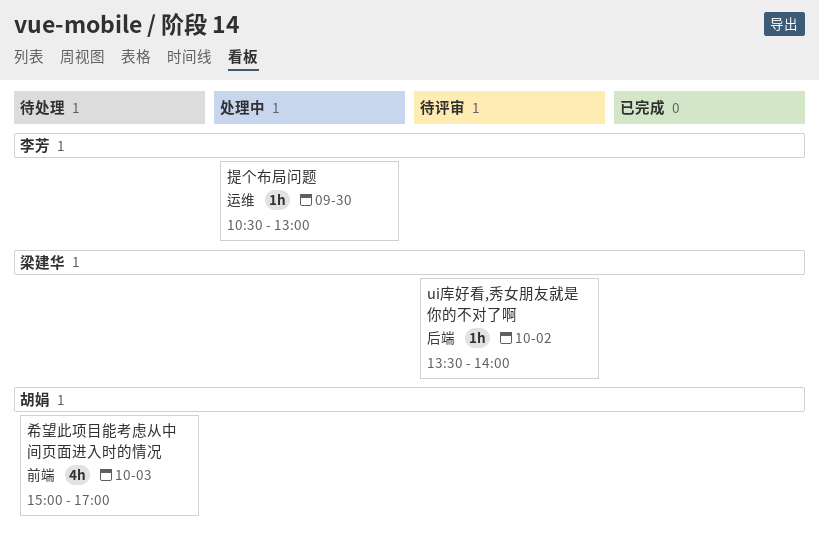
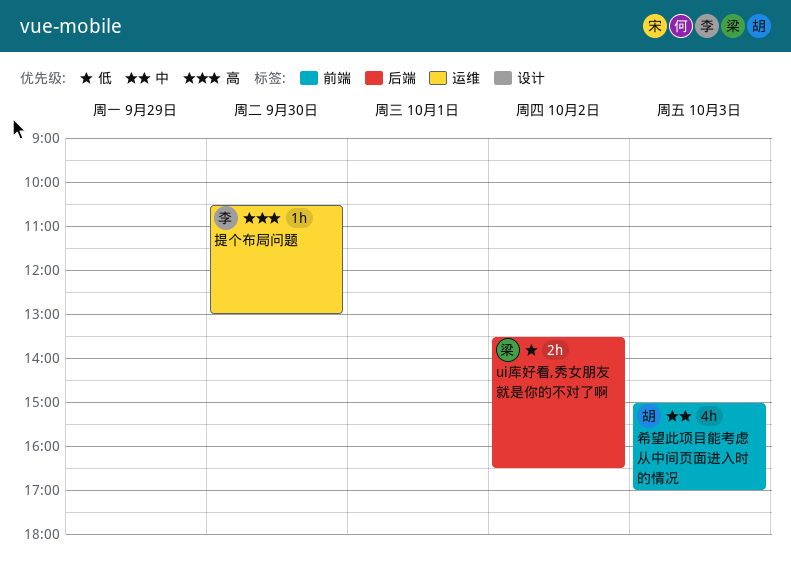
ui库好看,秀女朋友就是你的不对了啊, estimate: 1h -> 2h
ui库好看,秀女朋友就是你的不对了啊, ends: 14:00 -> 16:30

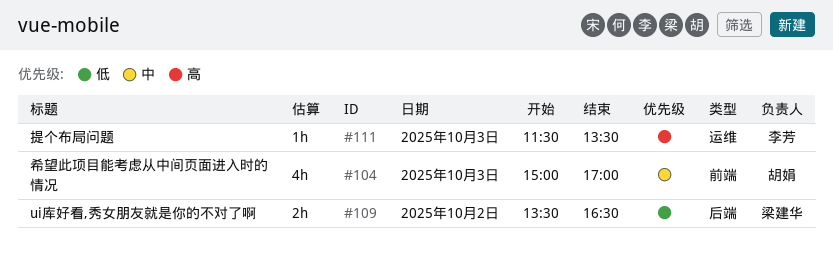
提个布局问题, day: Sep 30 -> Oct 3
提个布局问题, begins: 10:30 -> 11:30
提个布局问题, ends: 13:00 -> 13:30

